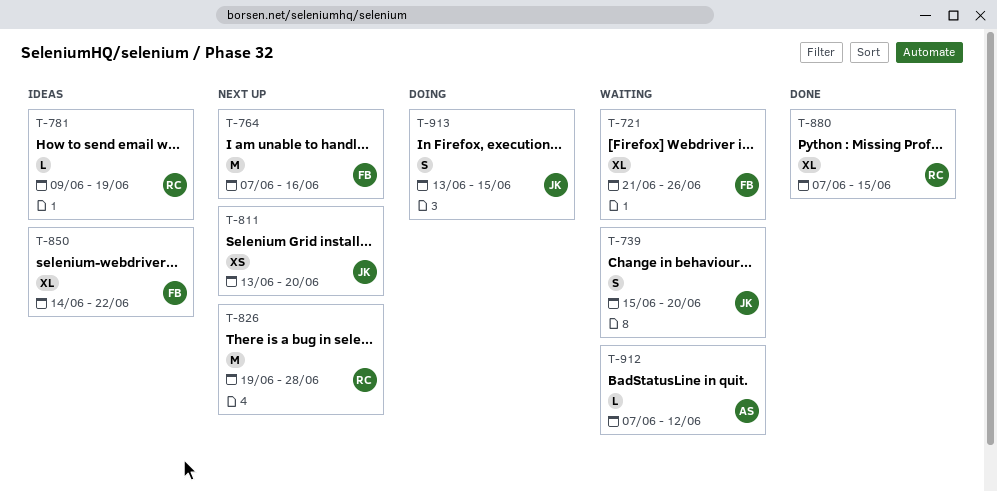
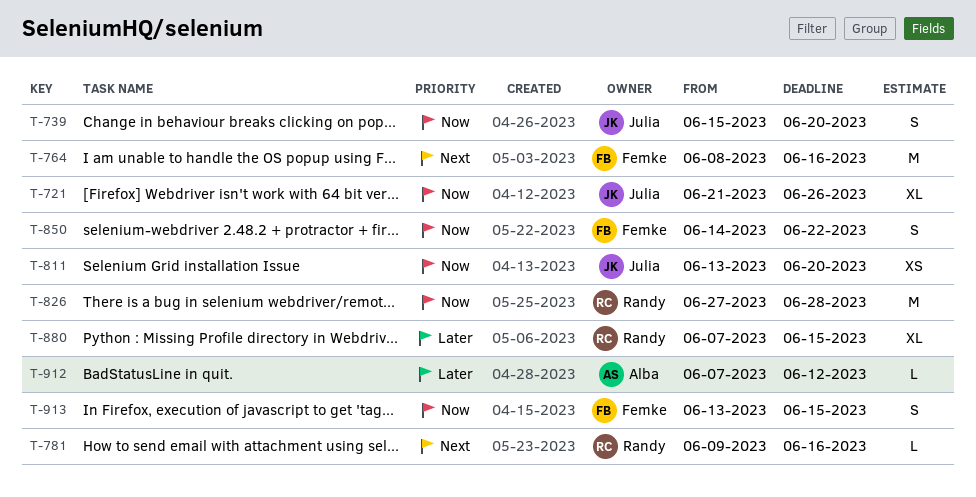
T-721, owner: Femke -> Julia
T-764, start: Jun 7 -> Jun 8
T-781, due: Jun 19 -> Jun 16
T-826, start: Jun 19 -> Jun 27
T-850, estimate: XL -> S
T-913, owner: Julia -> Femke

